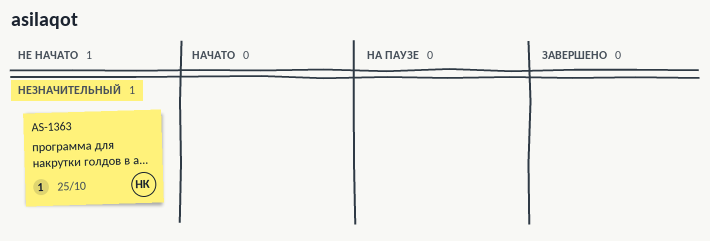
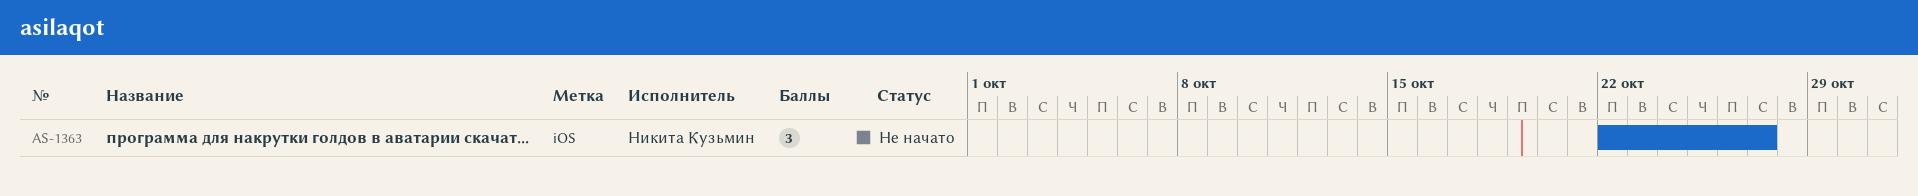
AS-1363, estimate: 1 -> 3
AS-1363, due: Oct 25 -> Oct 27

